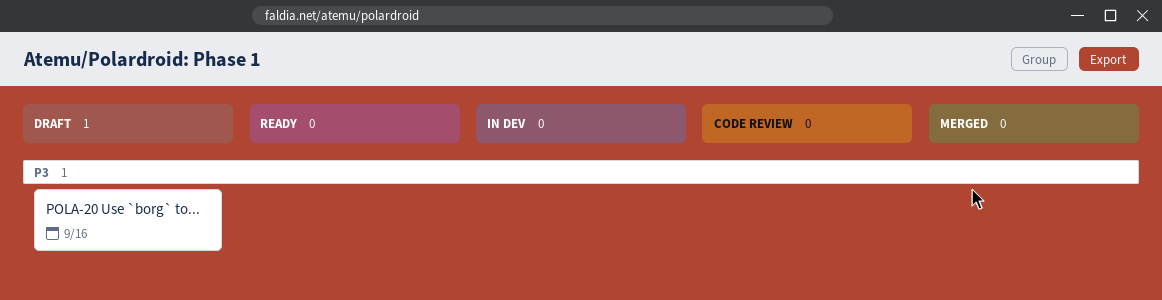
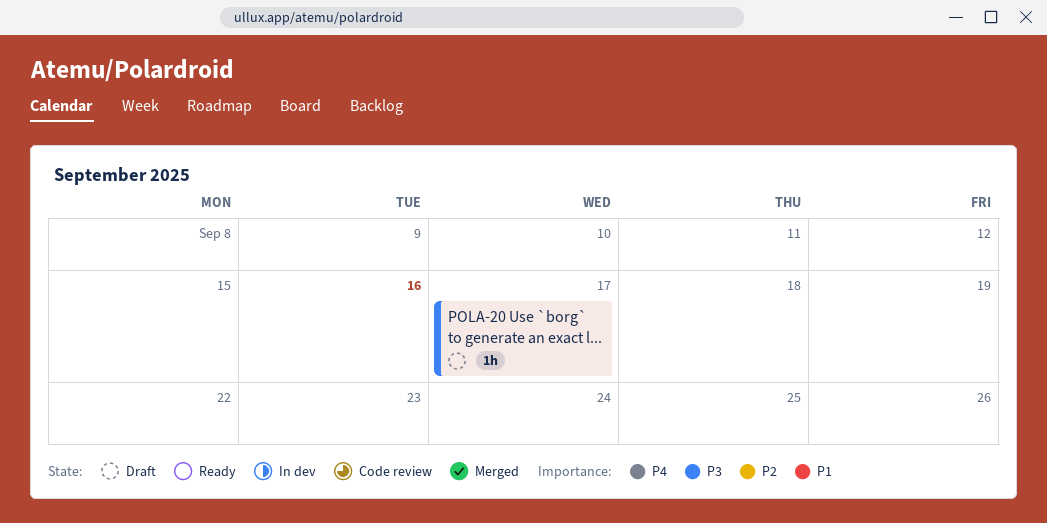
POLA-20, due: Sep 16 -> Sep 17

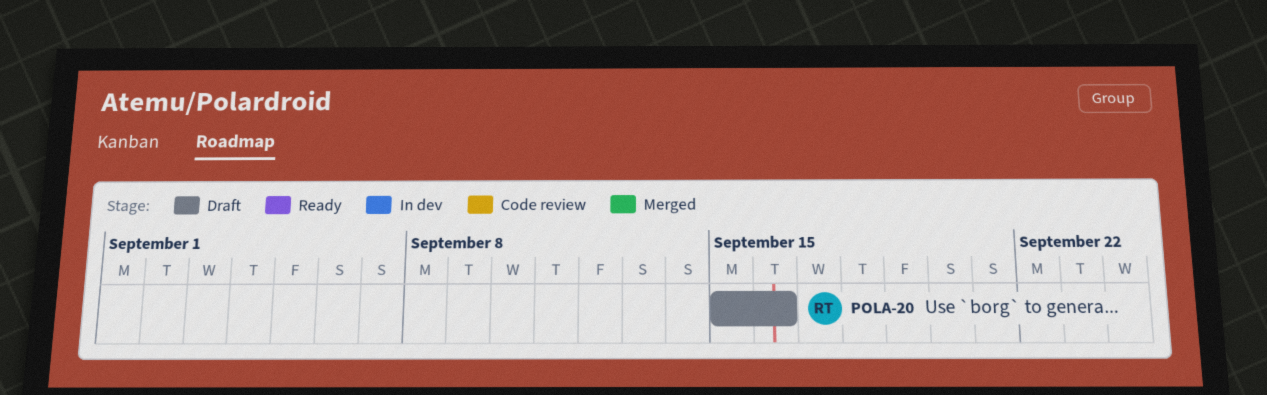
POLA-20, due: Sep 17 -> Sep 16

